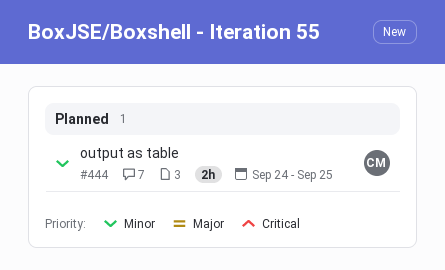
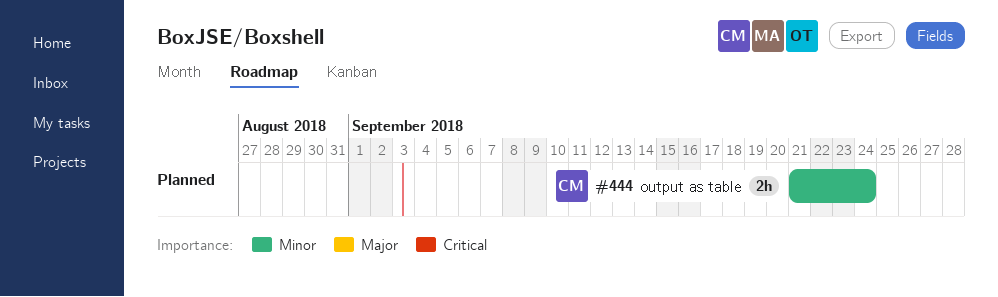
#444, start: Sep 24 -> Sep 21
#444, due: Sep 25 -> Sep 24

